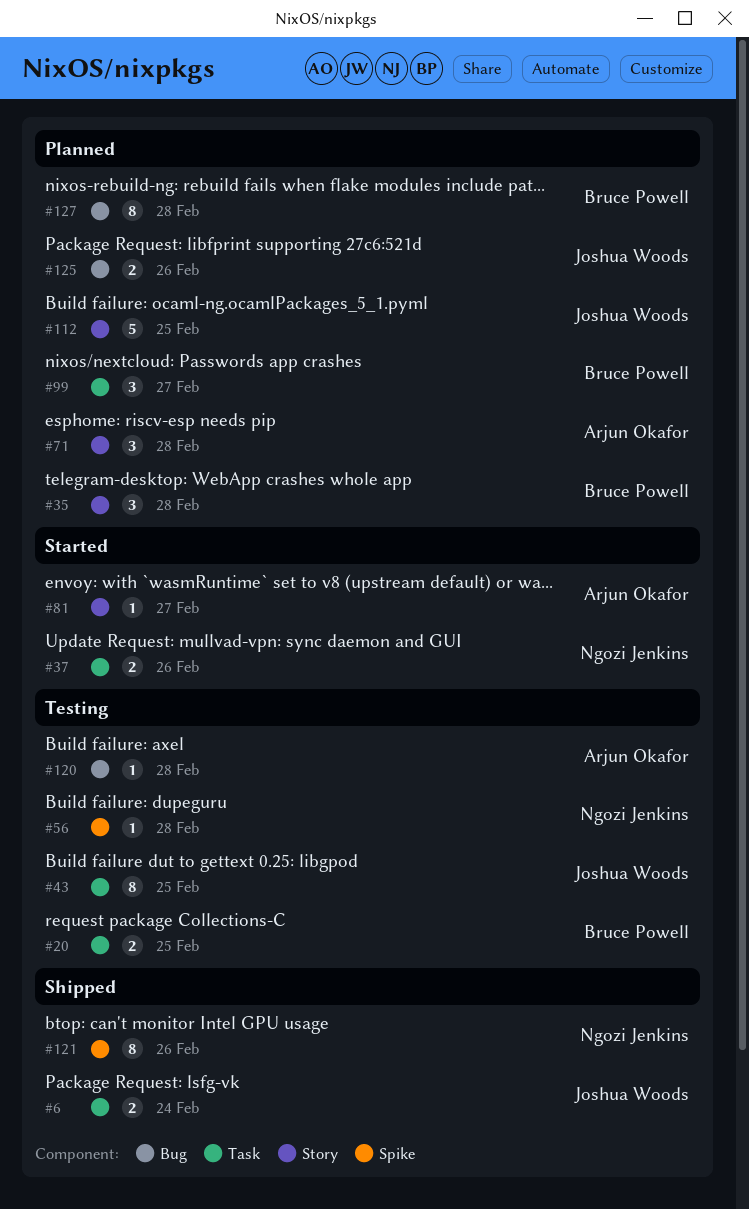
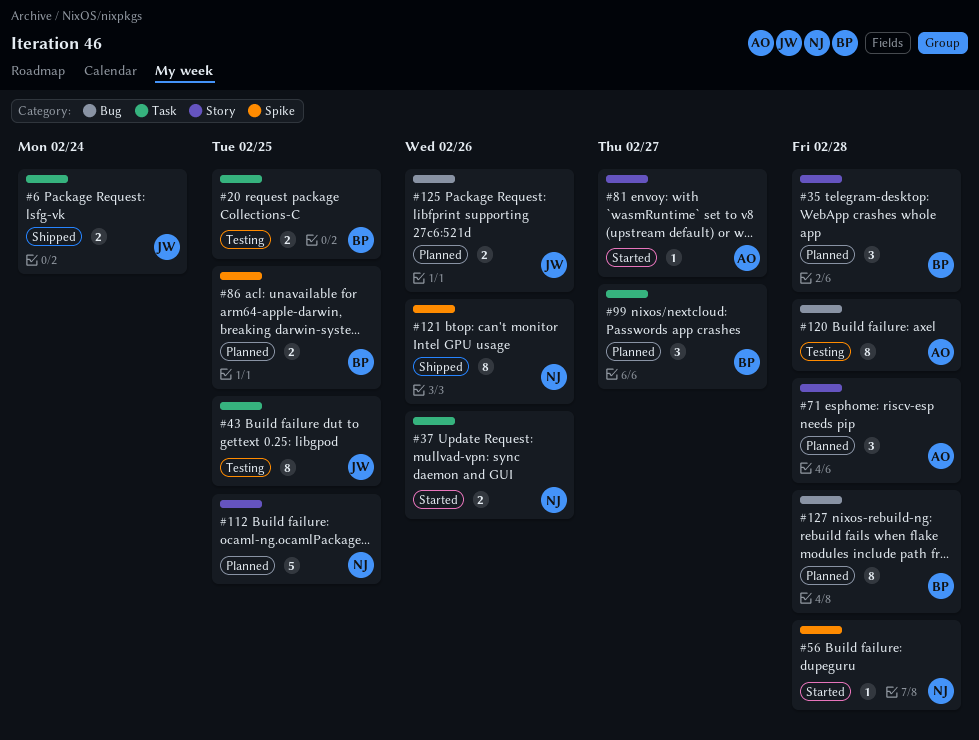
#56, status: Testing -> Started
#86: none -> present
#112, owner: Joshua Woods -> Ngozi Jenkins
#120, estimate: 1 -> 8

